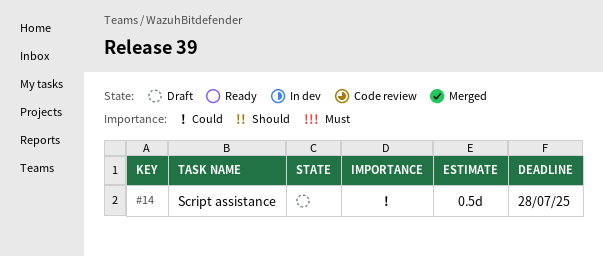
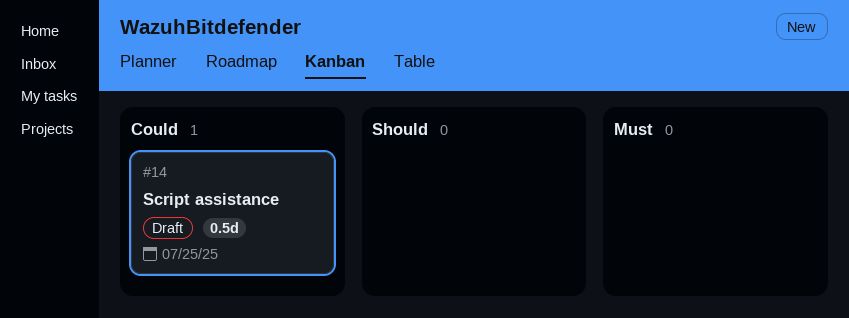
#14, due: Jul 28 -> Jul 25

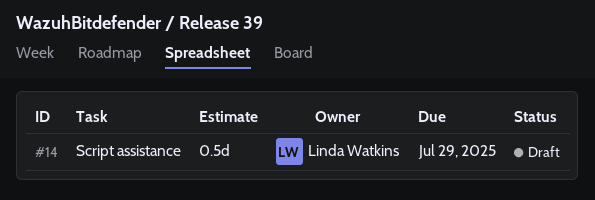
#14, due: Jul 25 -> Jul 29

